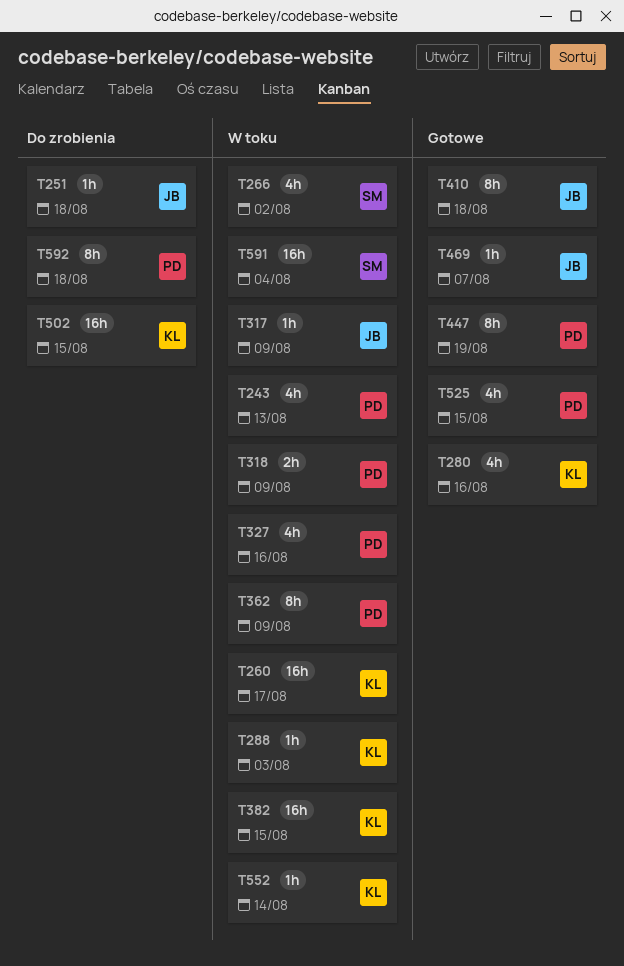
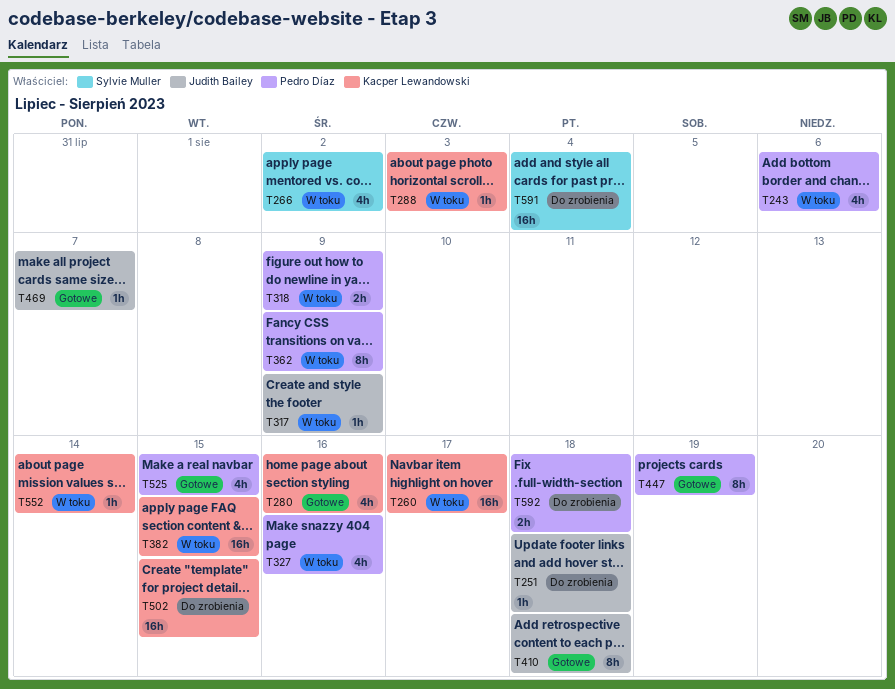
T243, due: Aug 13 -> Aug 6
T591, status: W toku -> Do zrobienia
T592, estimate: 8h -> 2h

